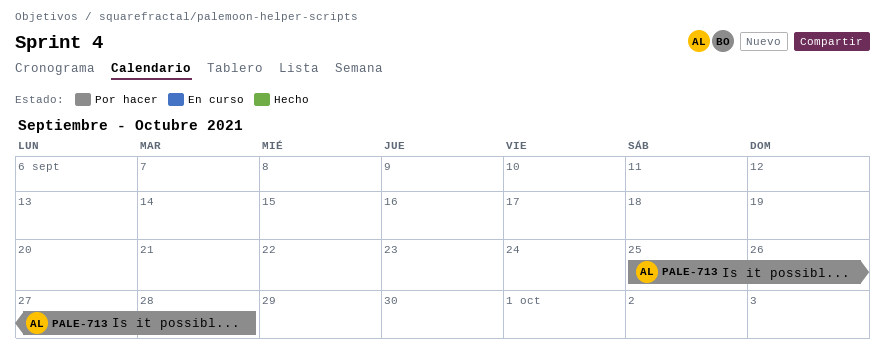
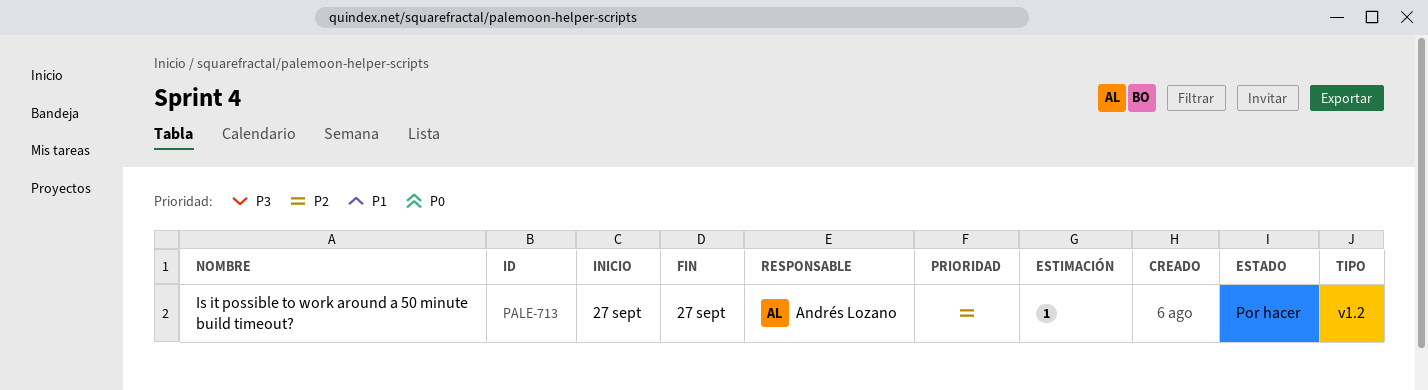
PALE-713, start: Sep 25 -> Sep 27
PALE-713, due: Sep 28 -> Sep 27

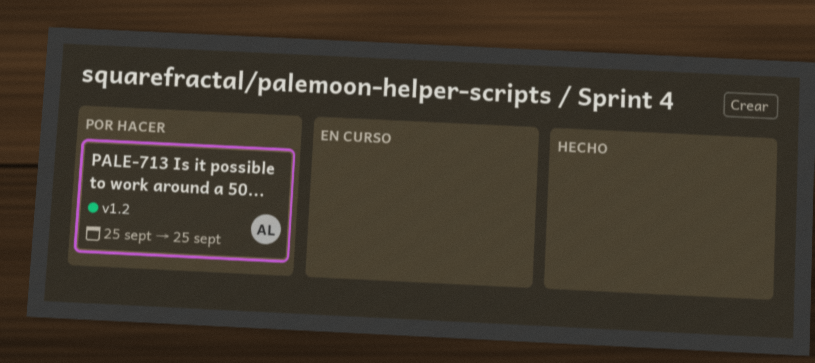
PALE-713, start: Sep 27 -> Sep 25
PALE-713, due: Sep 27 -> Sep 25

